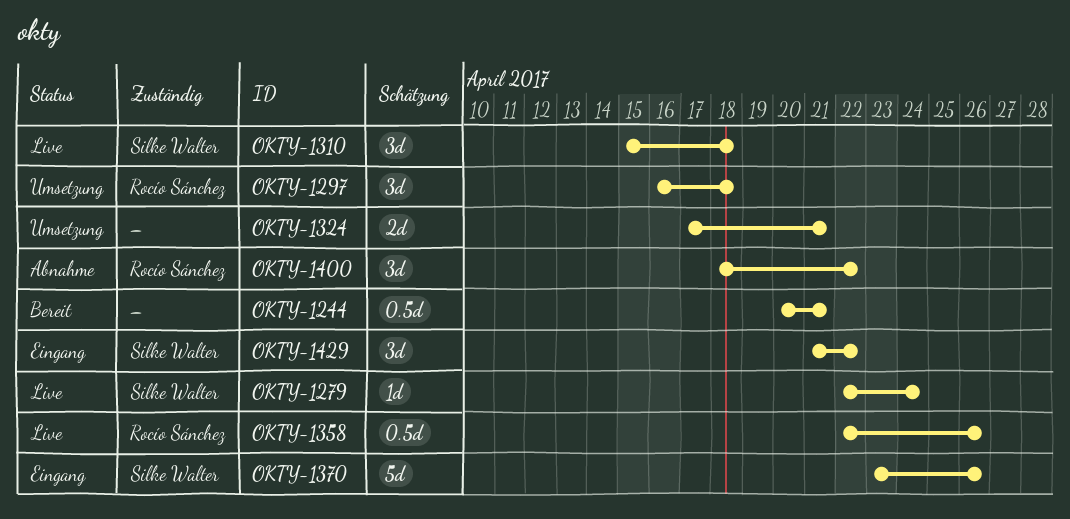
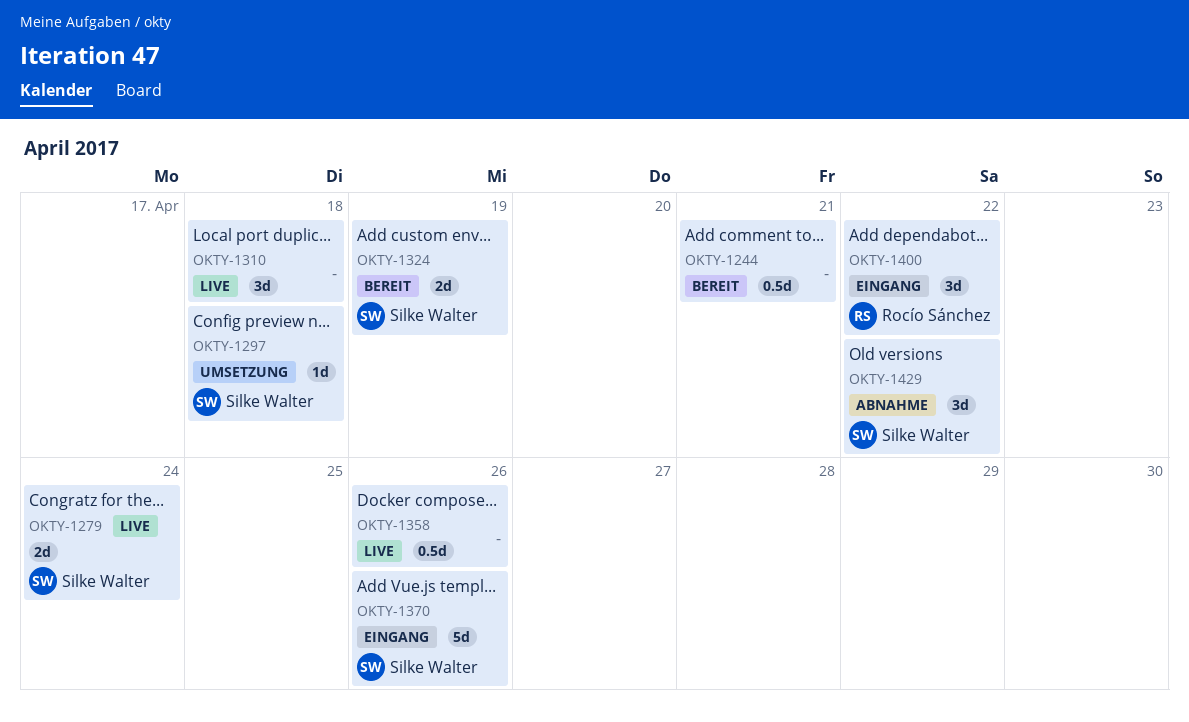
OKTY-1279, estimate: 1d -> 2d
OKTY-1297, owner: Rocío Sánchez -> Silke Walter
OKTY-1297, estimate: 3d -> 1d
OKTY-1310, owner: Silke Walter -> none
OKTY-1324, status: Umsetzung -> Bereit
OKTY-1324, owner: none -> Silke Walter
OKTY-1324, due: Apr 21 -> Apr 19
OKTY-1358, owner: Rocío Sánchez -> none
OKTY-1400, status: Abnahme -> Eingang
OKTY-1429, status: Eingang -> Abnahme

